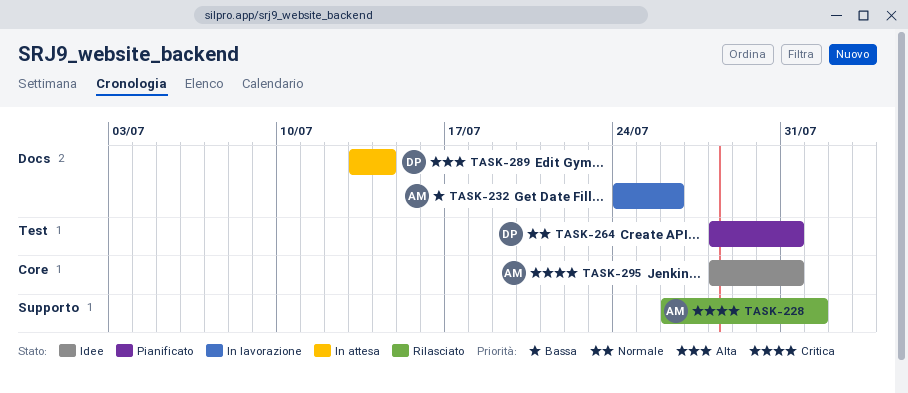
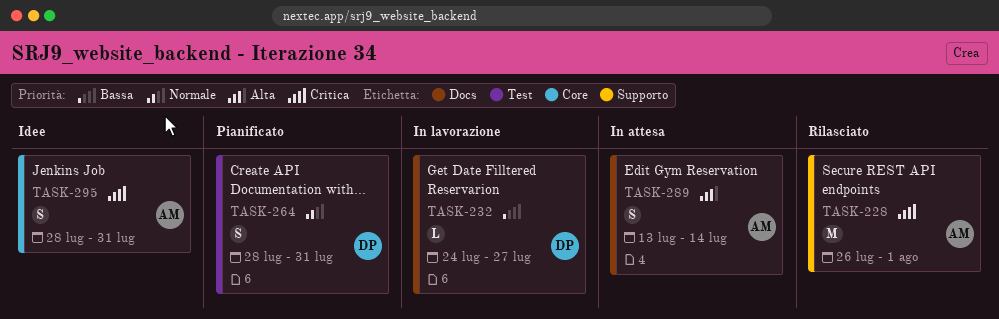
TASK-232, owner: AM -> DP
TASK-232, due: Jul 26 -> Jul 27
TASK-289, owner: DP -> AM

